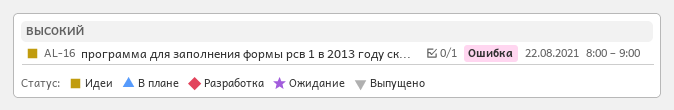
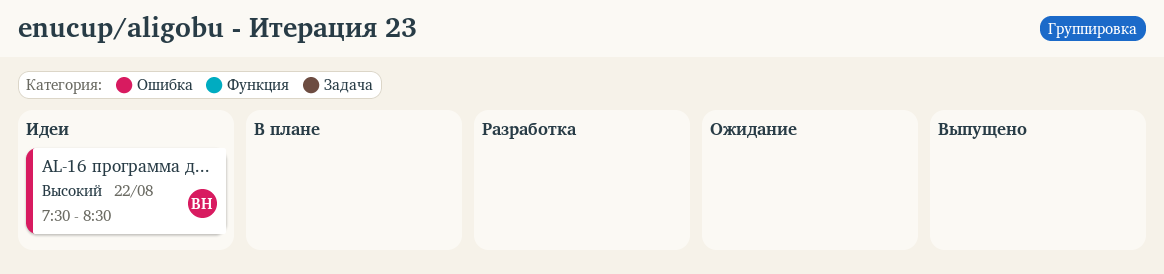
AL-16, begins: 08:00 -> 07:30
AL-16, ends: 09:00 -> 08:30

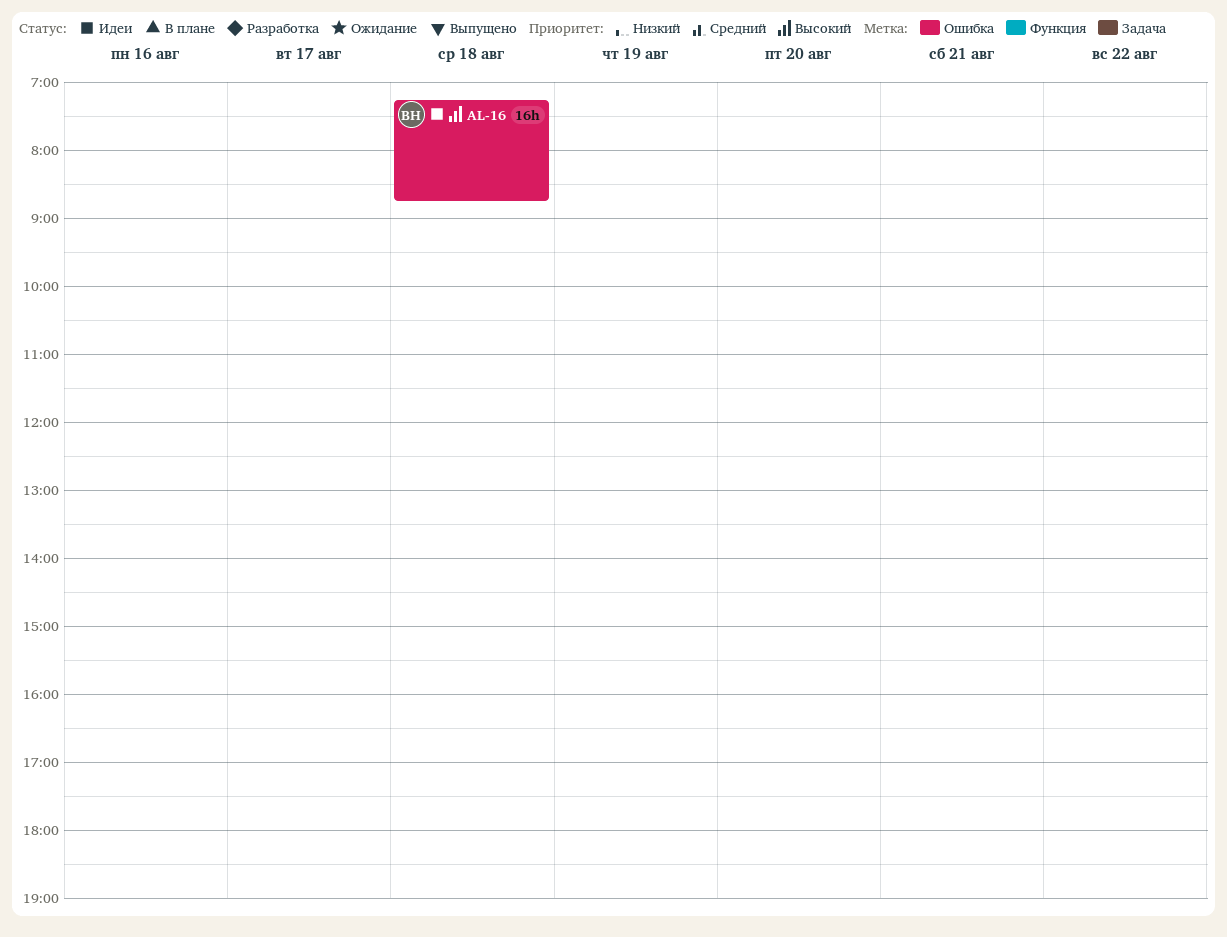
AL-16, day: Aug 22 -> Aug 18
AL-16, begins: 07:30 -> 07:15
AL-16, ends: 08:30 -> 08:45

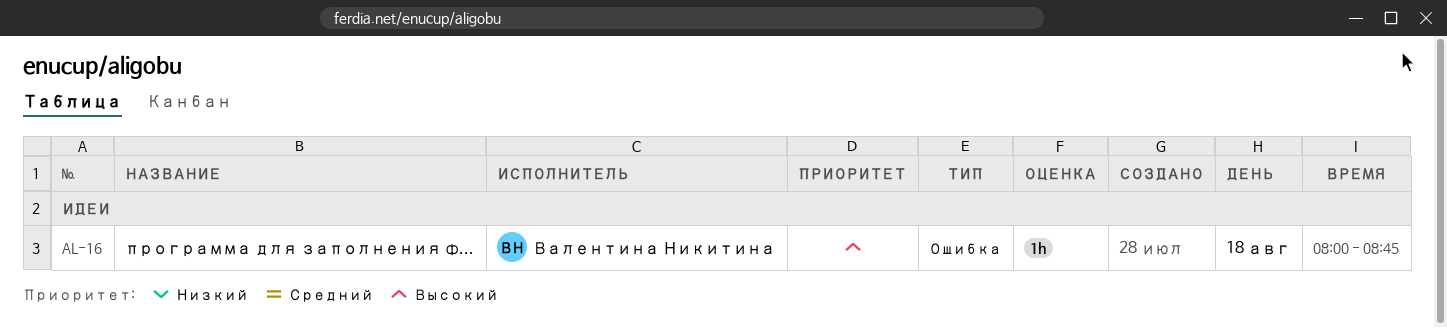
AL-16, estimate: 16h -> 1h
AL-16, begins: 07:15 -> 08:00

